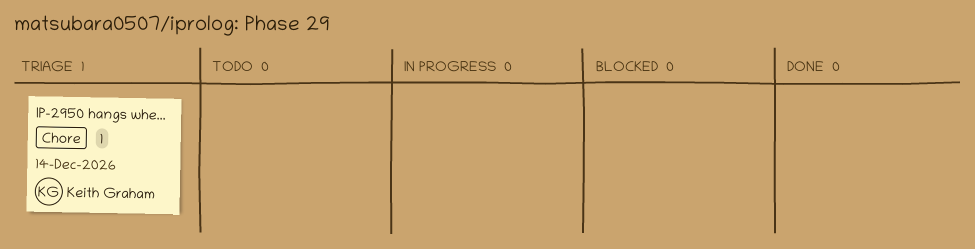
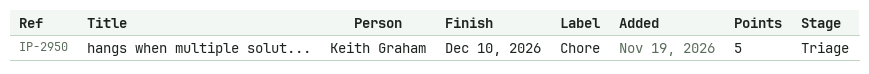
IP-2950, estimate: 1 -> 5
IP-2950, due: Dec 14 -> Dec 10

